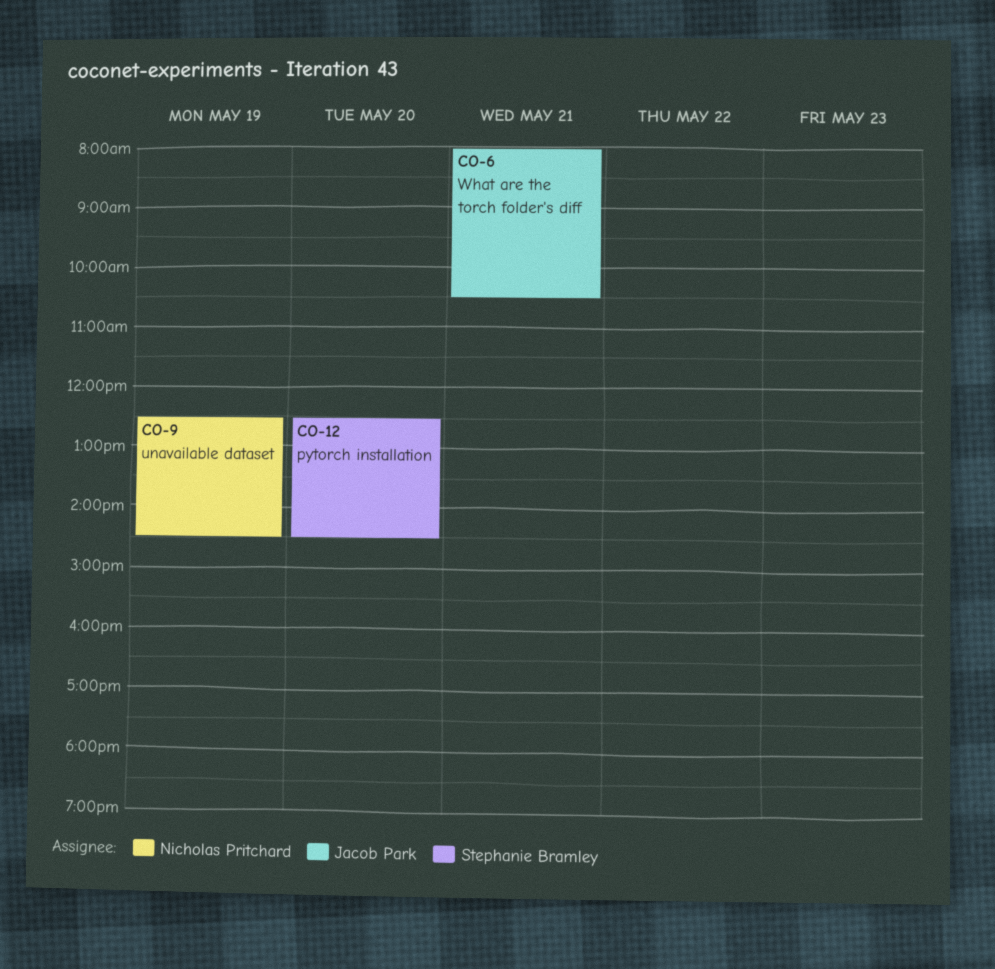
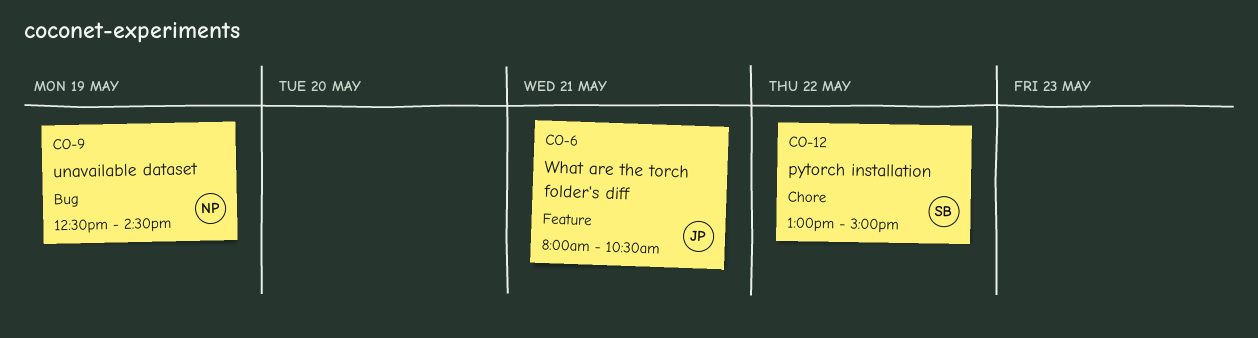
CO-12, day: May 20 -> May 22
CO-12, begins: 12:30 -> 13:00
CO-12, ends: 14:30 -> 15:00

